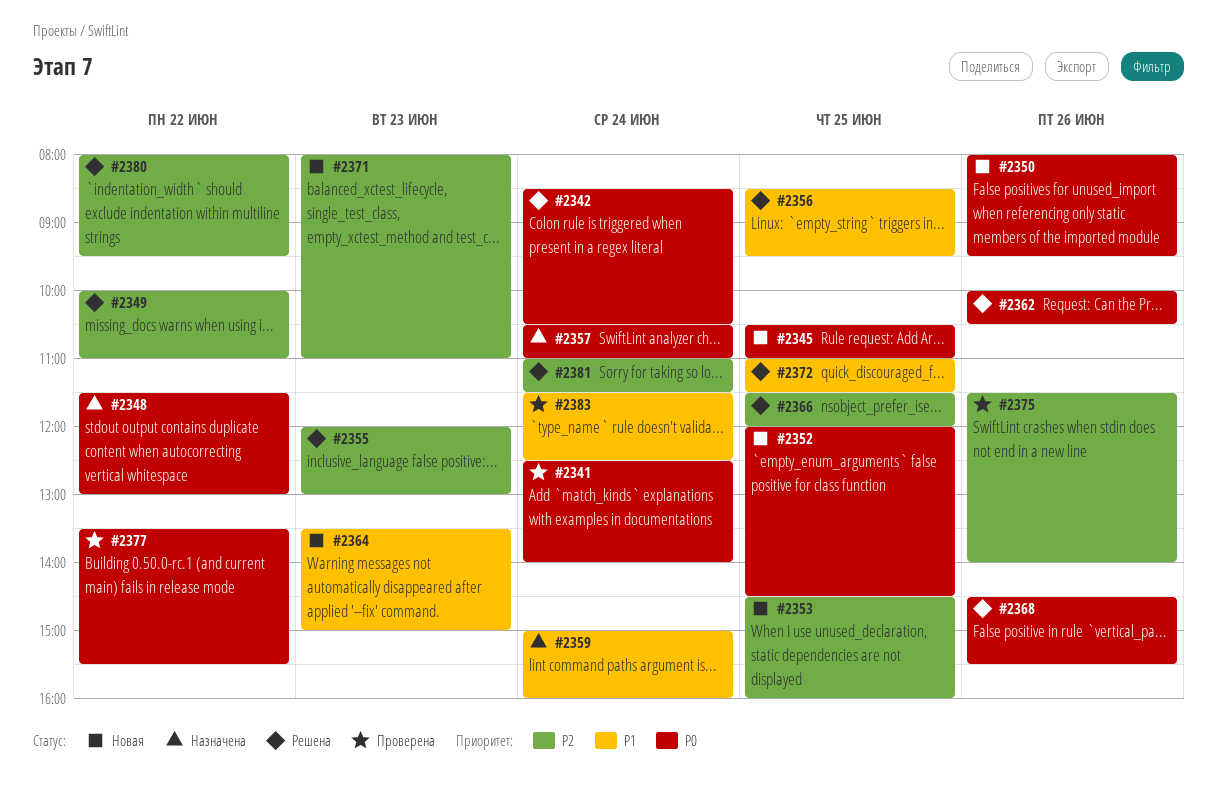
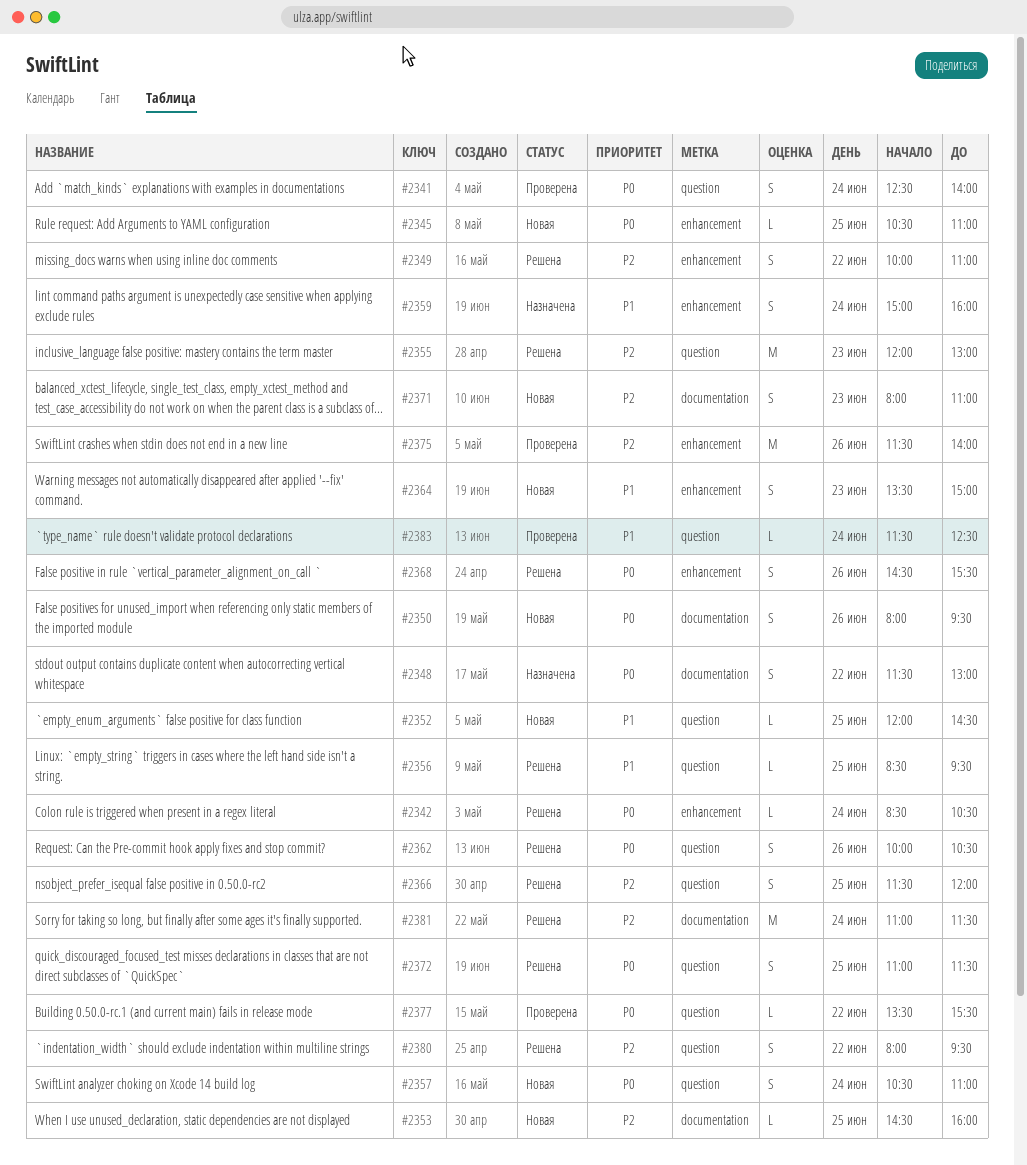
#2352, priority: P0 -> P1
#2357, status: Назначена -> Новая
#2372, priority: P1 -> P0

